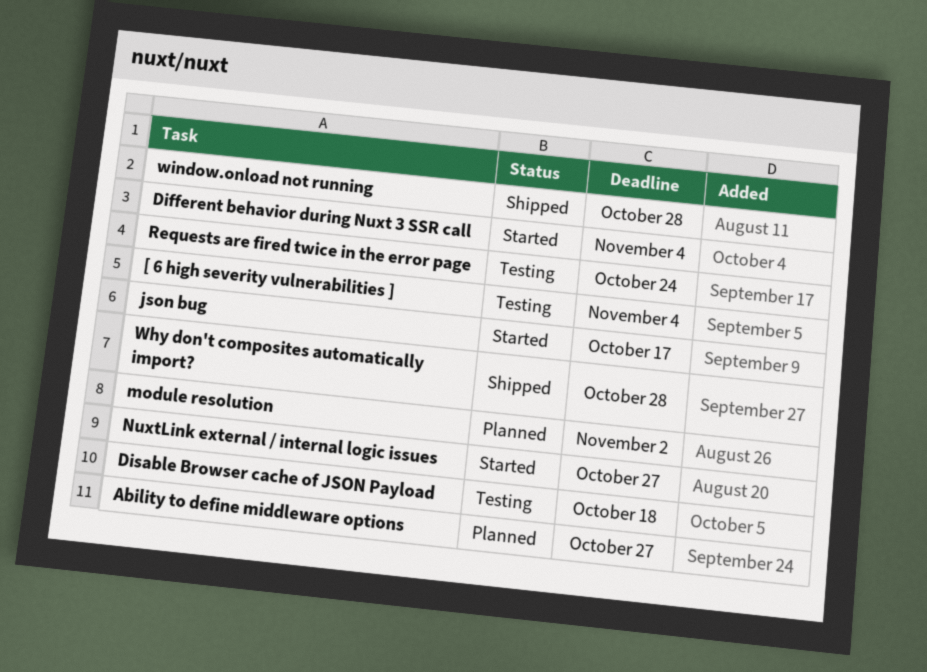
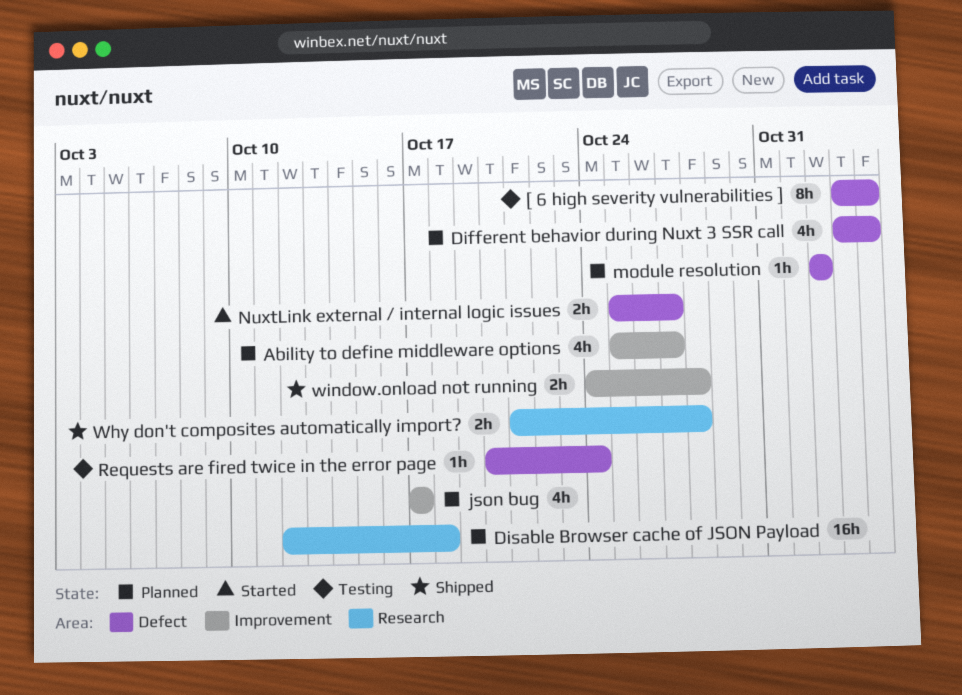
Different behavior during Nuxt 3 SSR call, status: Started -> Planned
Disable Browser cache of JSON Payload, status: Testing -> Planned
json bug, status: Started -> Planned

